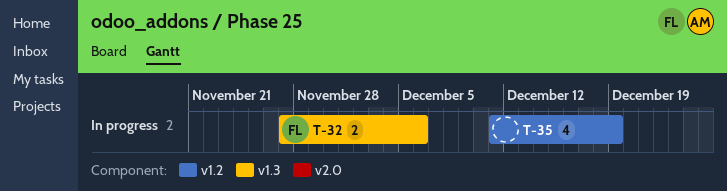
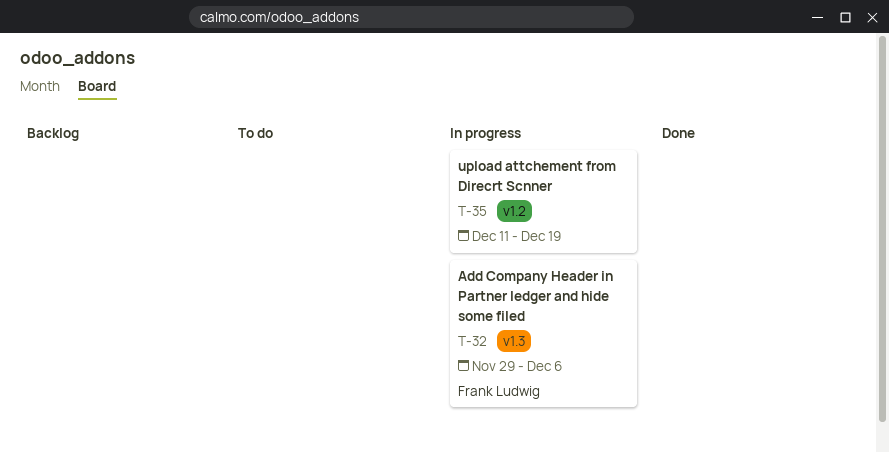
T-32, start: Nov 27 -> Nov 29

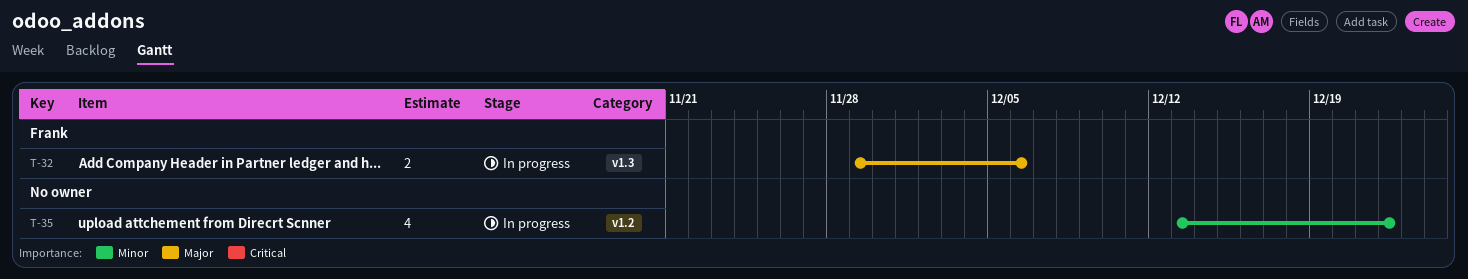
T-35, start: Dec 11 -> Dec 13
T-35, due: Dec 19 -> Dec 22

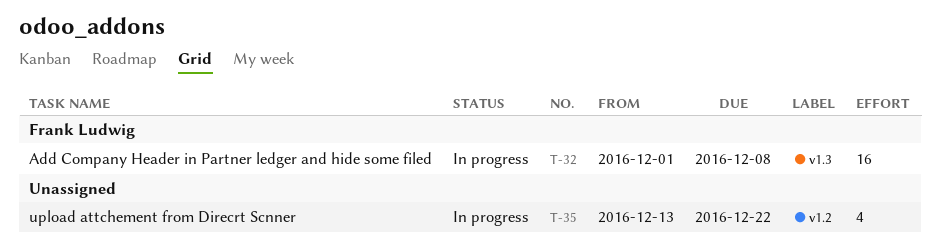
T-32, estimate: 2 -> 16
T-32, start: Nov 29 -> Dec 1
T-32, due: Dec 6 -> Dec 8

